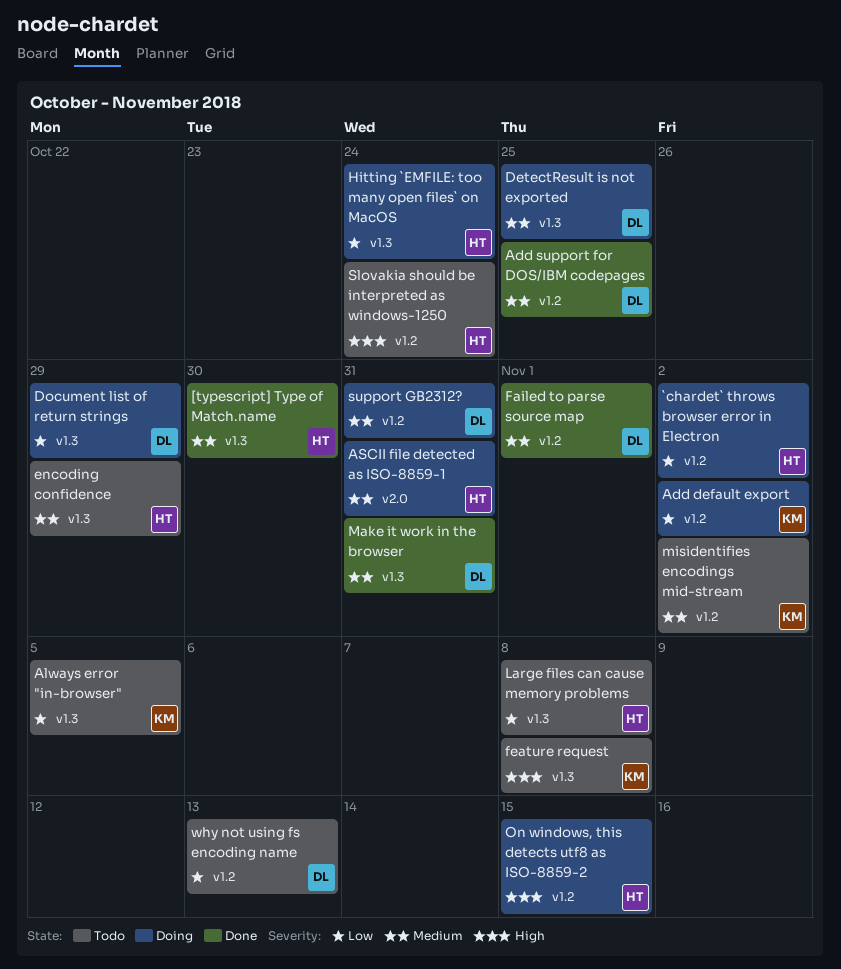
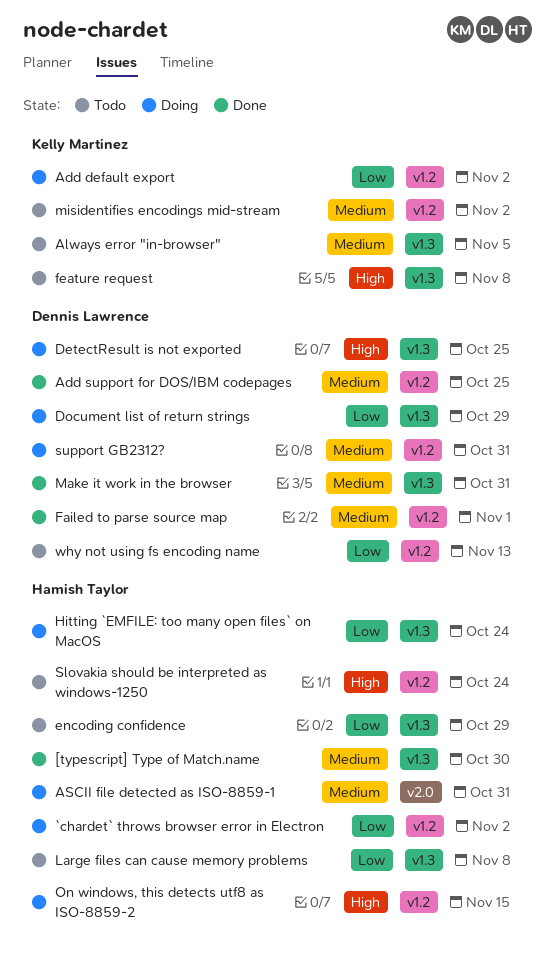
Always error "in-browser", priority: Low -> Medium
DetectResult is not exported, priority: Medium -> High
encoding confidence, priority: Medium -> Low

